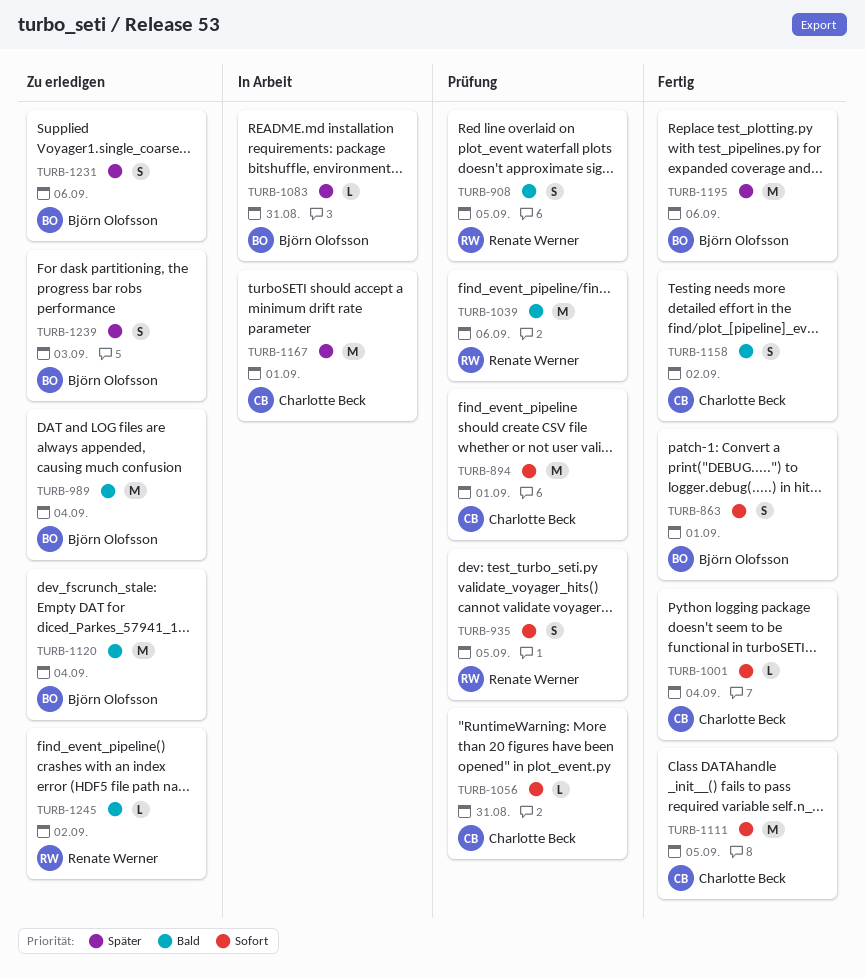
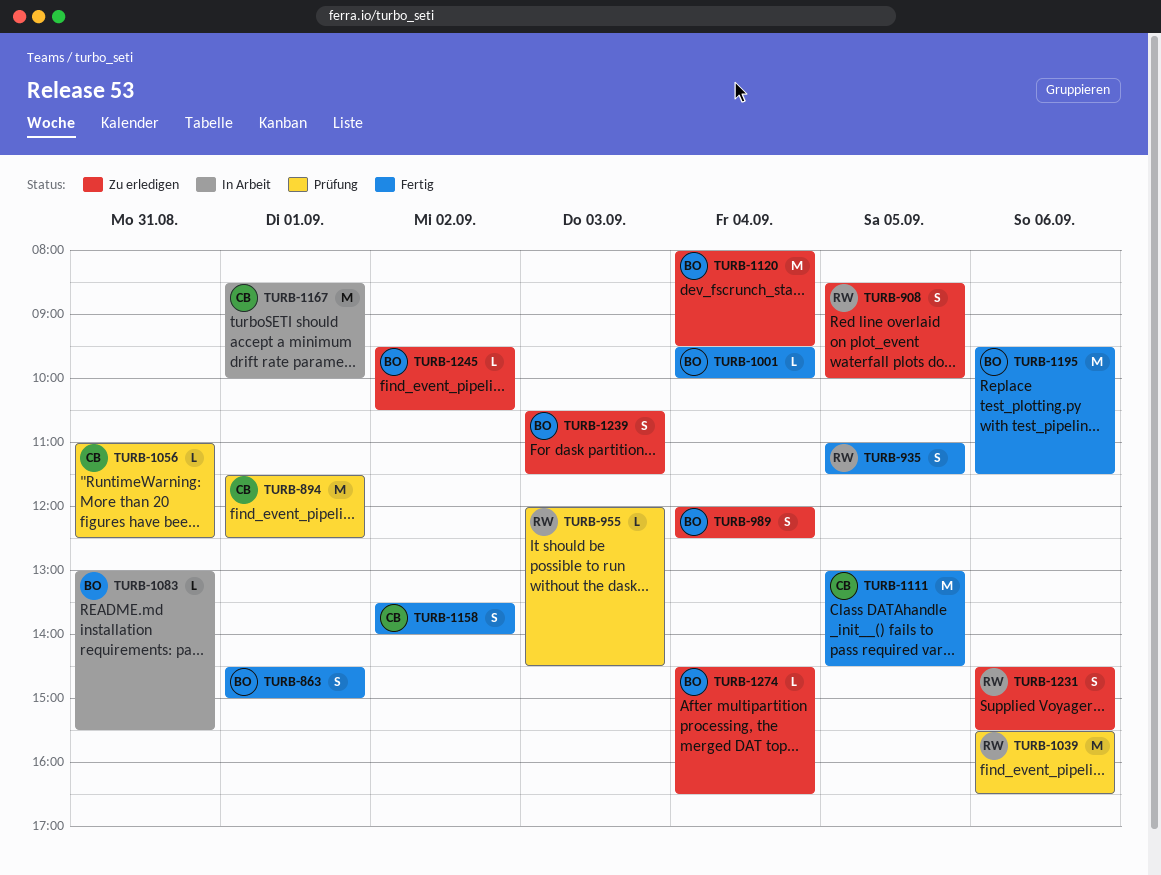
TURB-908, status: Prüfung -> Zu erledigen
TURB-935, status: Prüfung -> Fertig
TURB-955: none -> present
TURB-989, estimate: M -> S
TURB-1001, owner: Charlotte Beck -> Björn Olofsson
TURB-1231, owner: Björn Olofsson -> Renate Werner
TURB-1245, owner: Renate Werner -> Björn Olofsson
TURB-1274: none -> present

